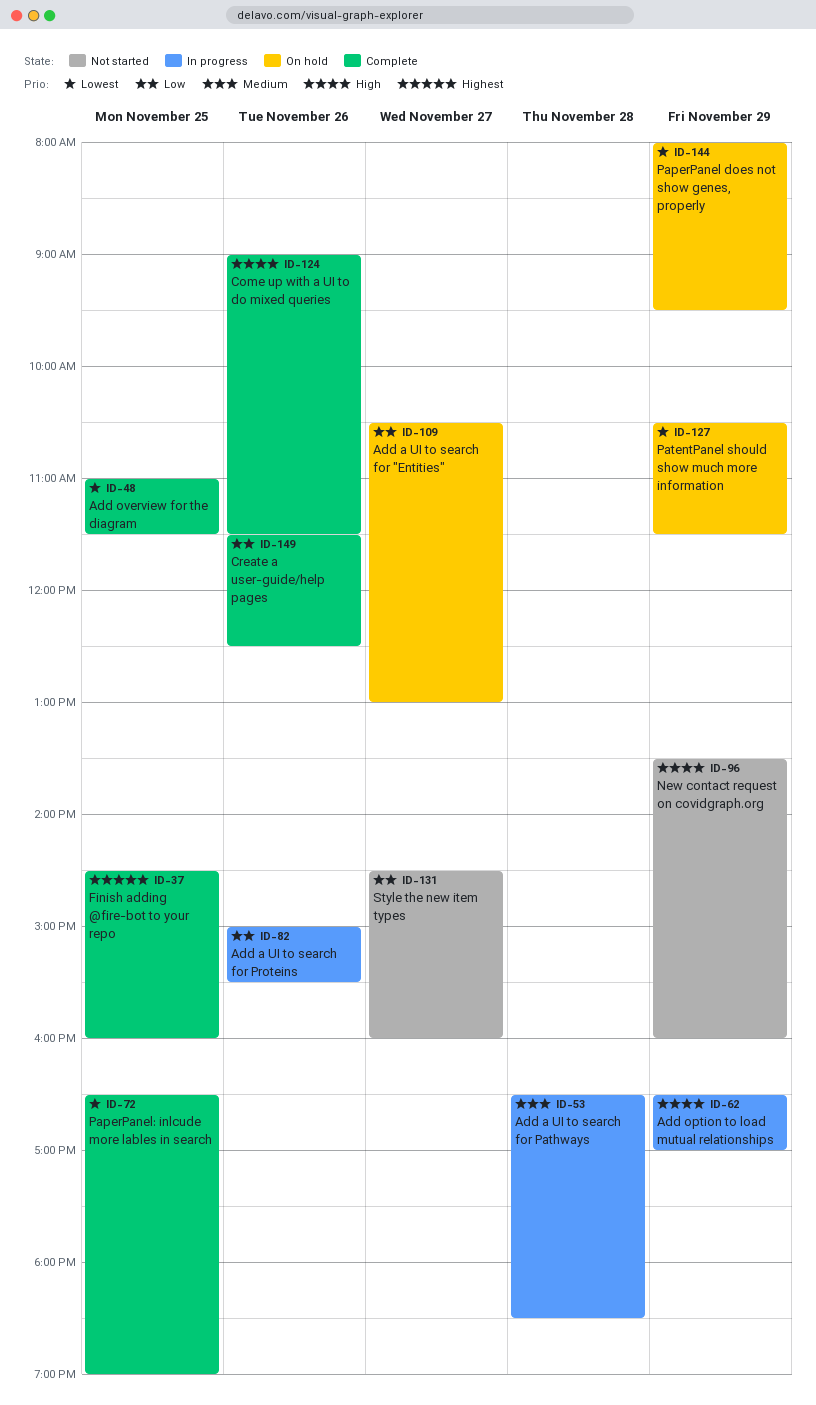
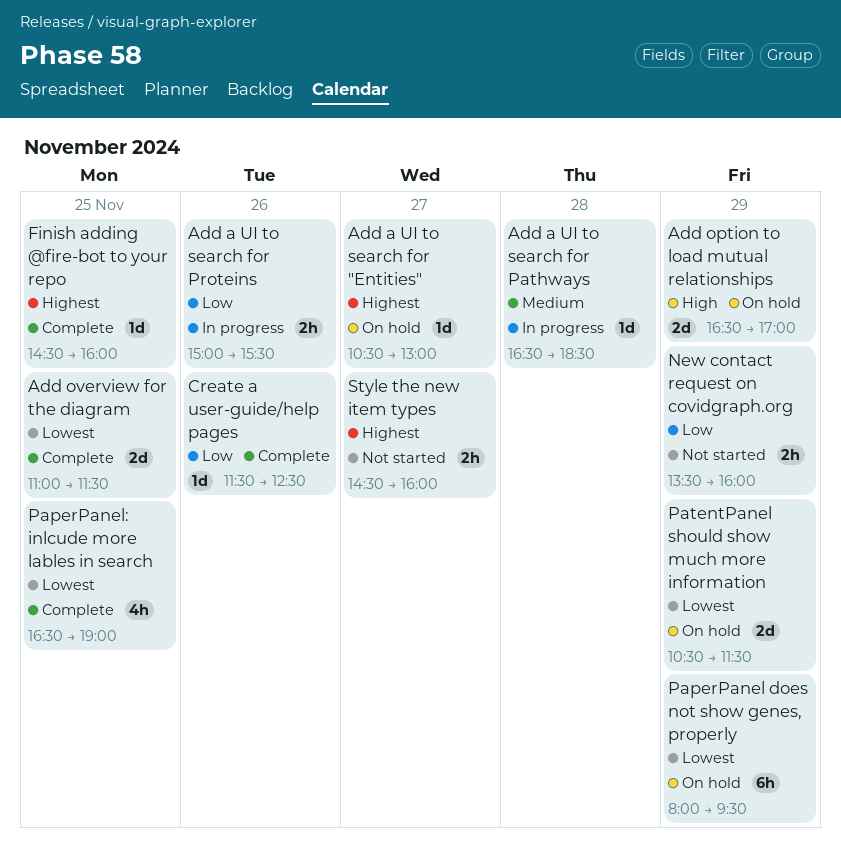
Add a UI to search for "Entities", priority: Low -> Highest
Add option to load mutual relationships, status: In progress -> On hold
Come up with a UI to do mixed queries: present -> none
New contact request on covidgraph.org, priority: High -> Low
Style the new item types, priority: Low -> Highest

